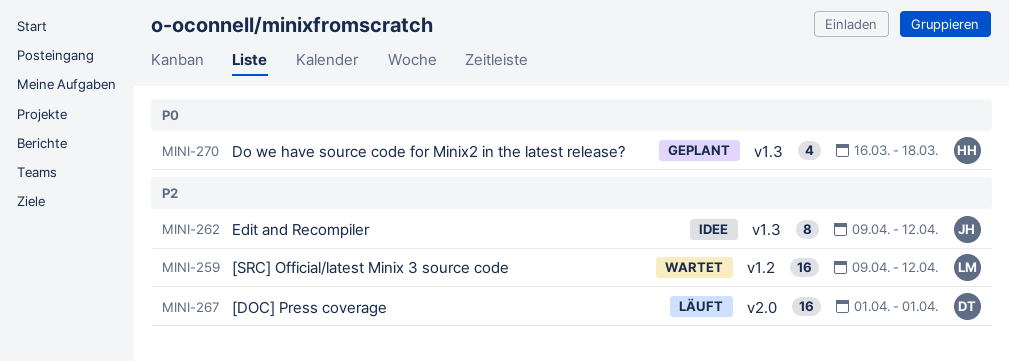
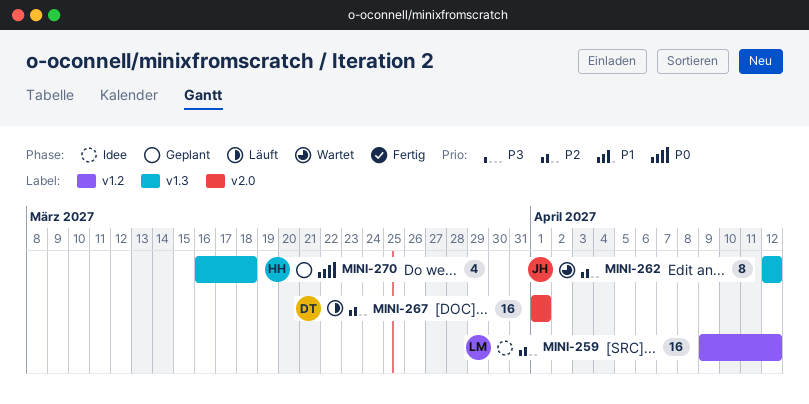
MINI-259, status: Wartet -> Idee
MINI-262, status: Idee -> Wartet
MINI-262, start: Apr 9 -> Apr 12

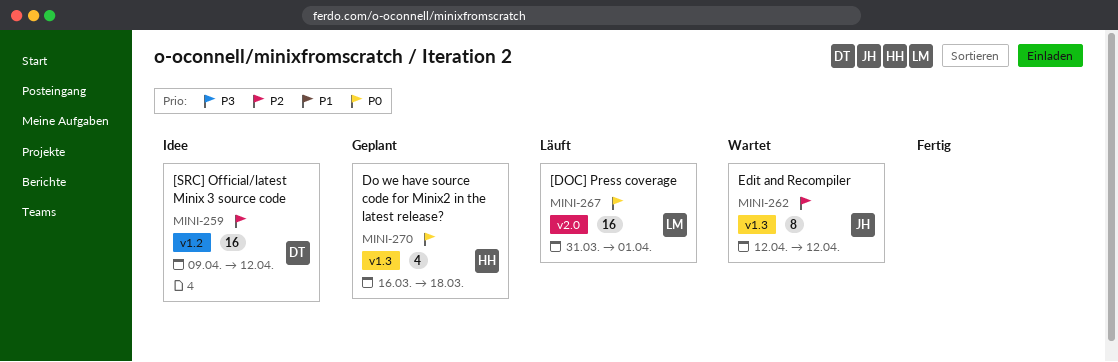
MINI-259, owner: LM -> DT
MINI-267, owner: DT -> LM
MINI-267, priority: P2 -> P0
MINI-267, start: Apr 1 -> Mar 31

